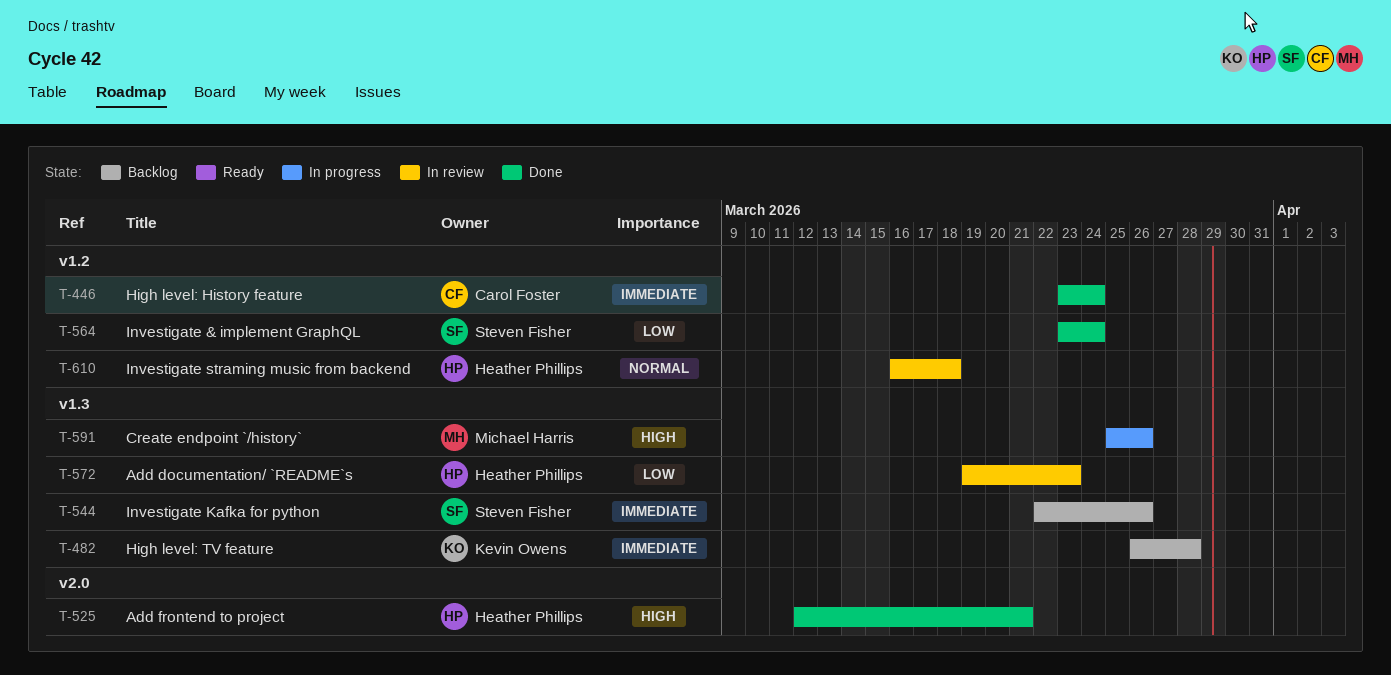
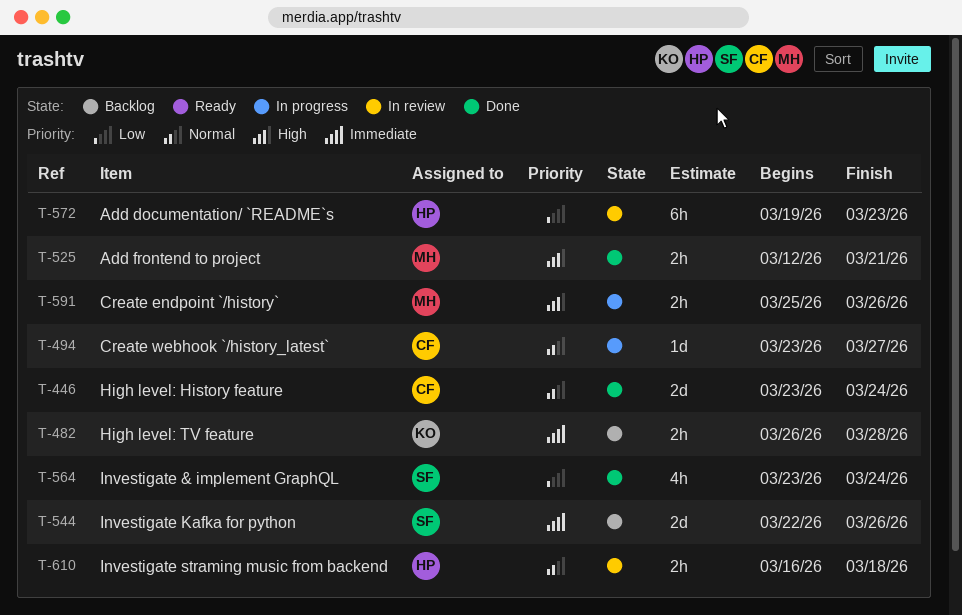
T-446, priority: Immediate -> Normal
T-494: none -> present
T-525, owner: Heather Phillips -> Michael Harris

